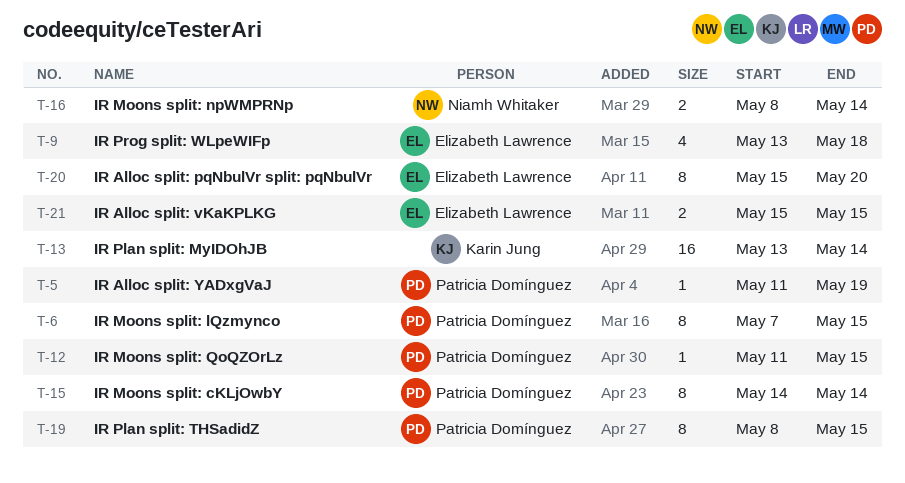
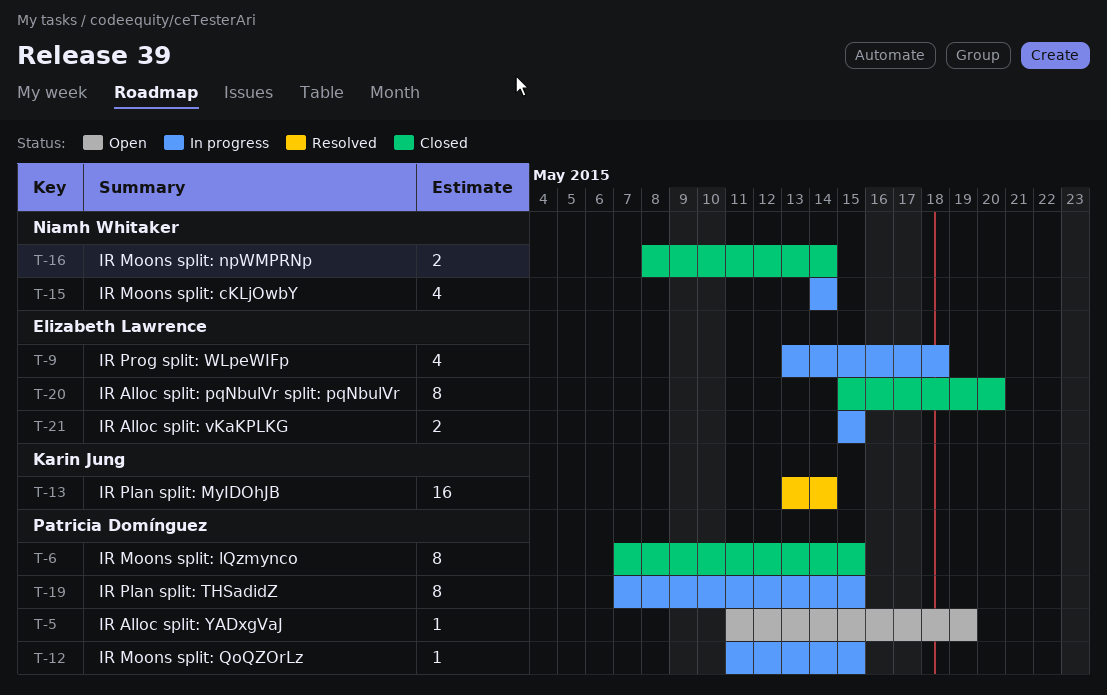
T-15, owner: Patricia Domínguez -> Niamh Whitaker
T-15, estimate: 8 -> 4
T-19, start: May 8 -> May 7

